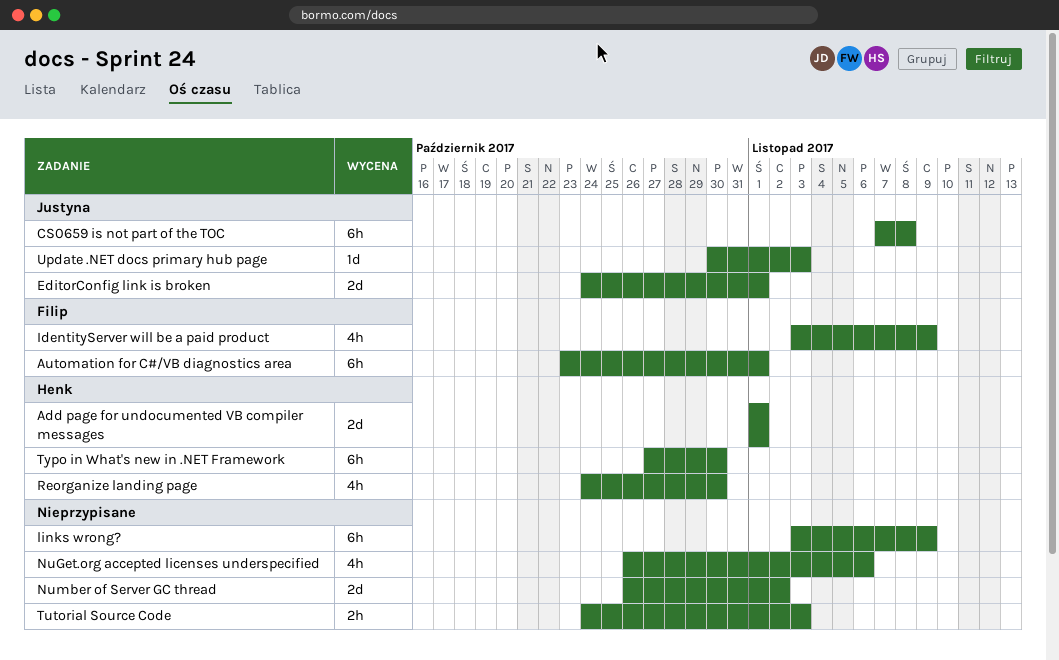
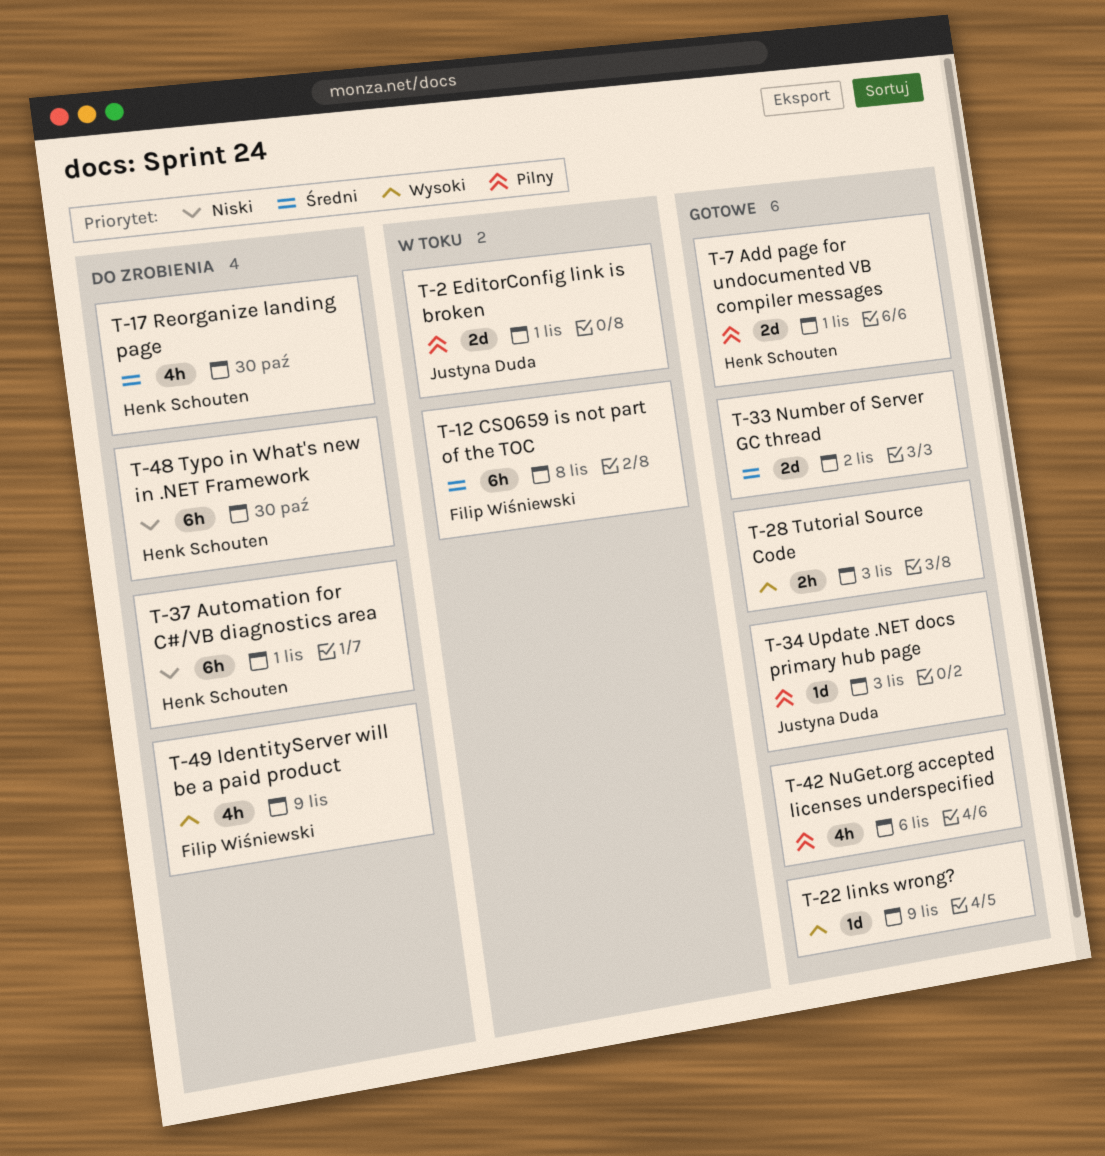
Automation for C#/VB diagnostics area, owner: Filip Wiśniewski -> Henk Schouten
CS0659 is not part of the TOC, owner: Justyna Duda -> Filip Wiśniewski
links wrong?, estimate: 6h -> 1d

